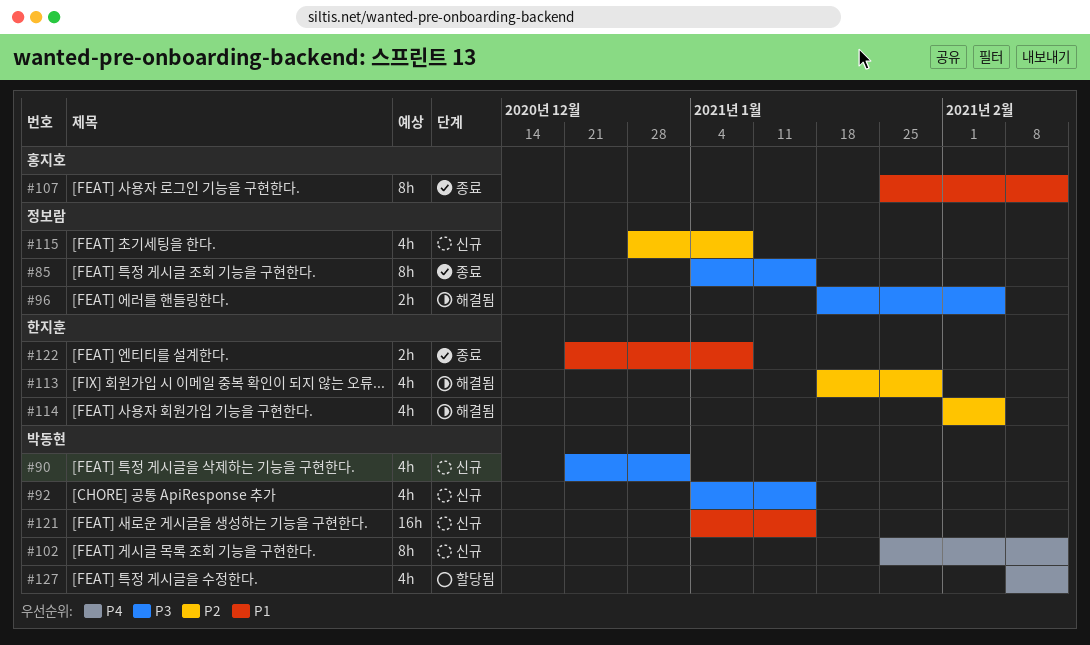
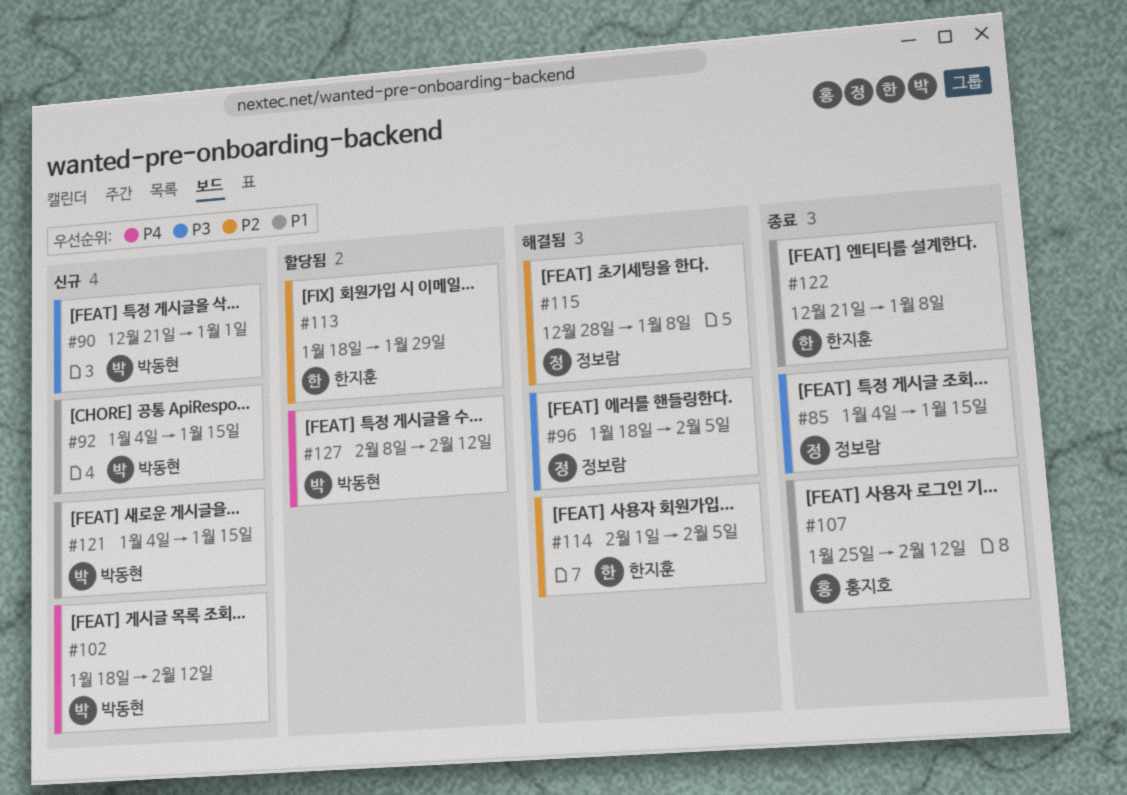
#92, priority: P3 -> P1
#102, start: Jan 25 -> Jan 18
#113, status: 해결됨 -> 할당됨
#115, status: 신규 -> 해결됨

